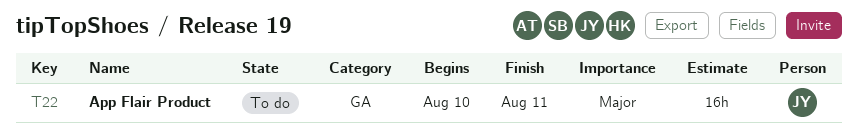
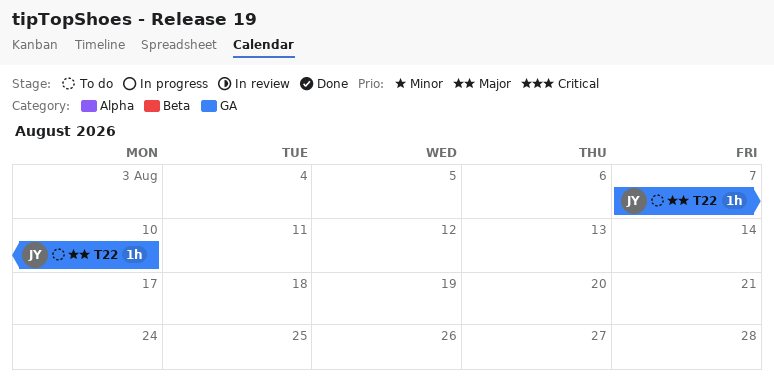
T22, estimate: 16h -> 1h
T22, start: Aug 10 -> Aug 7
T22, due: Aug 11 -> Aug 10

